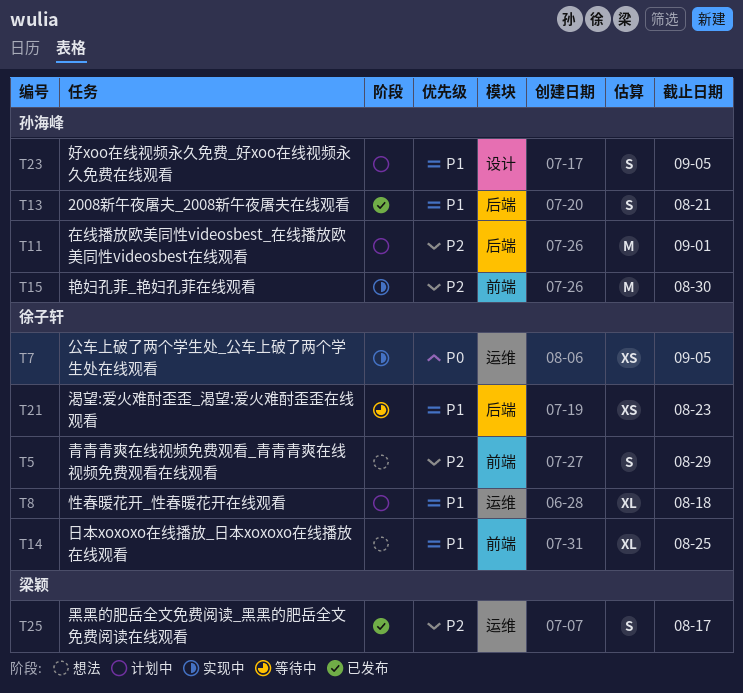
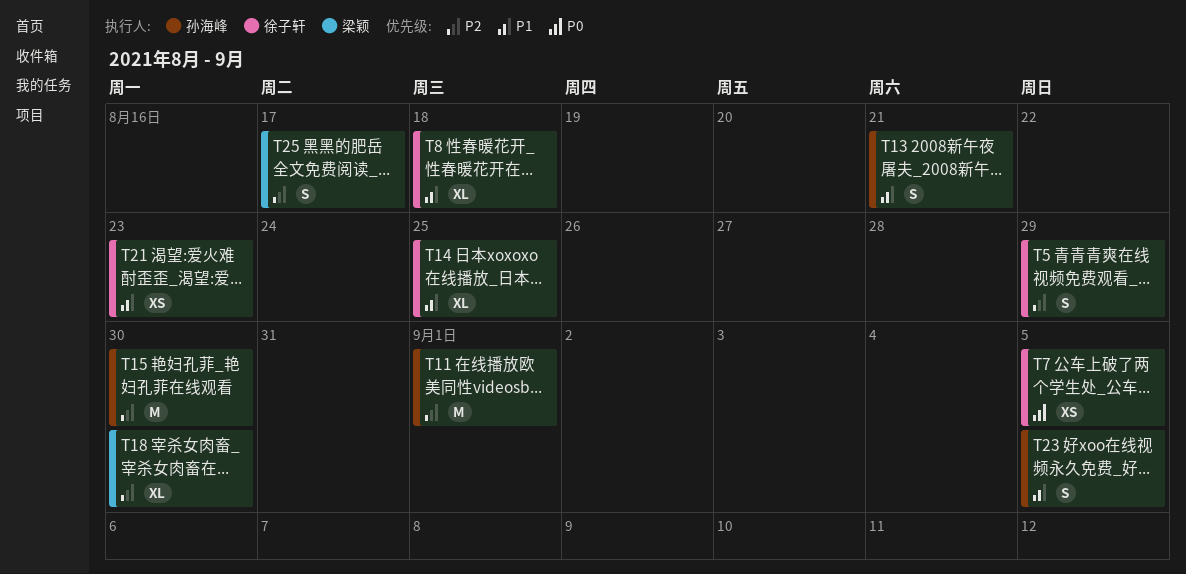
T18: none -> present

